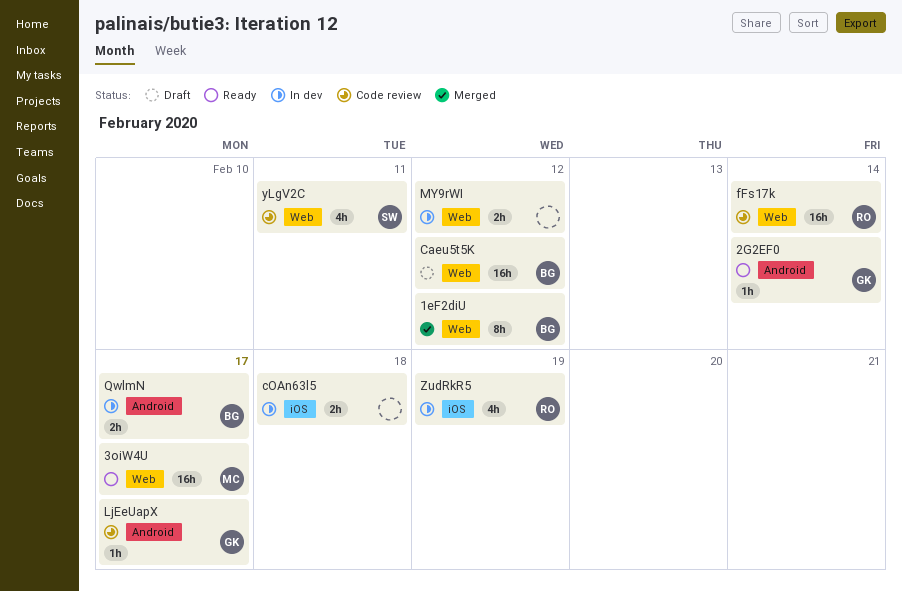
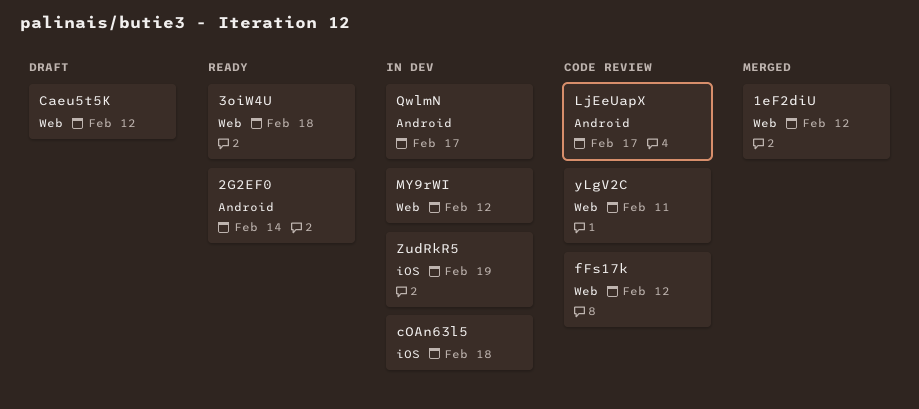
3oiW4U, due: Feb 17 -> Feb 18
fFs17k, due: Feb 14 -> Feb 12

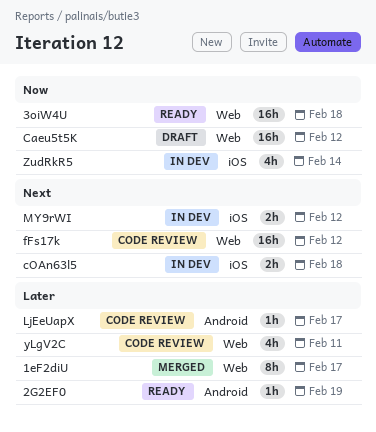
1eF2diU, due: Feb 12 -> Feb 17
2G2EF0, due: Feb 14 -> Feb 19
MY9rWI, label: Web -> iOS
QwlmN: present -> none
ZudRkR5, due: Feb 19 -> Feb 14

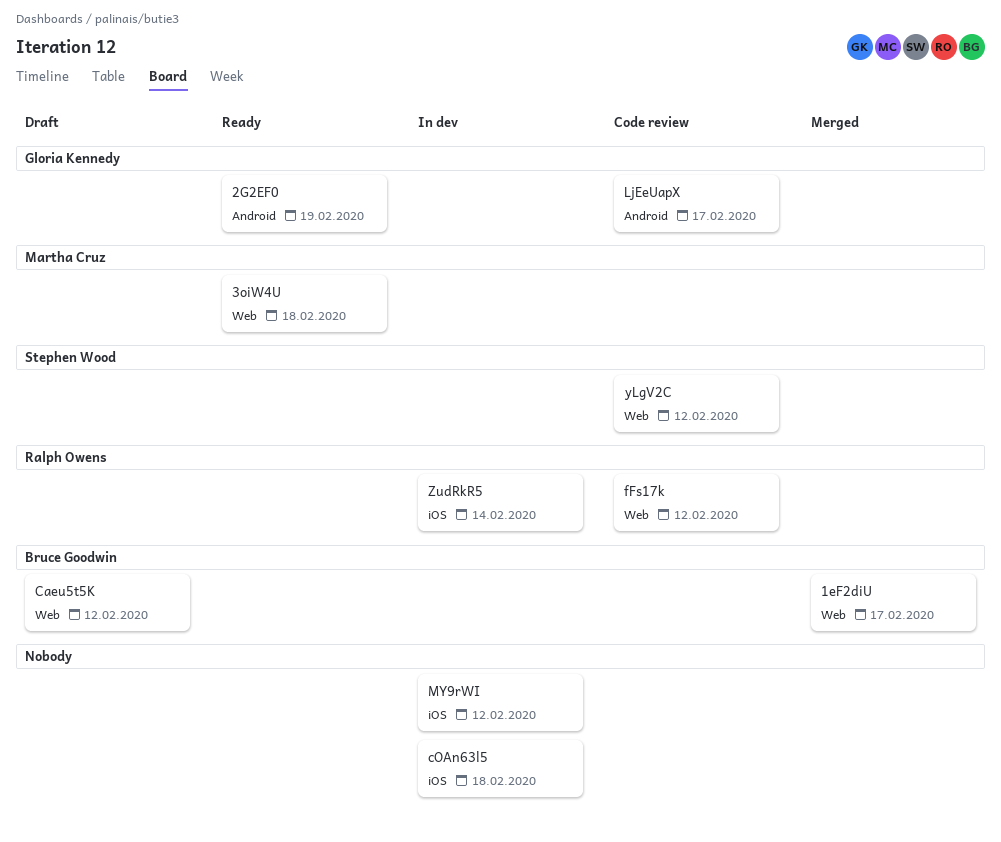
yLgV2C, due: Feb 11 -> Feb 12

